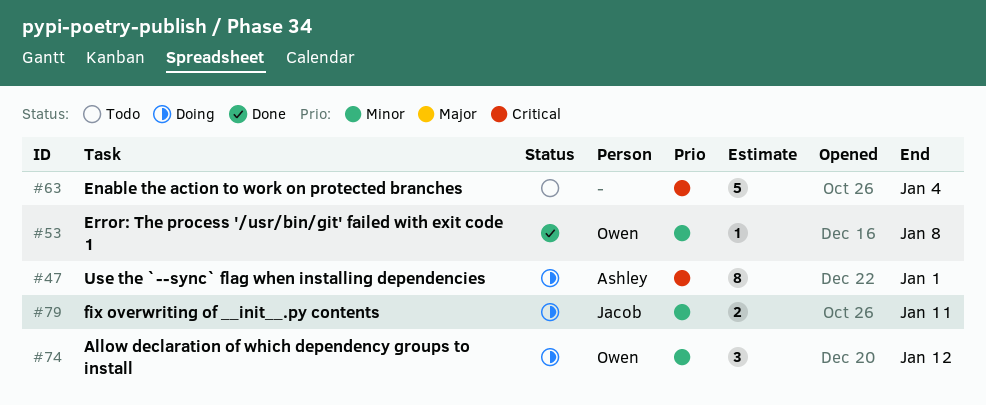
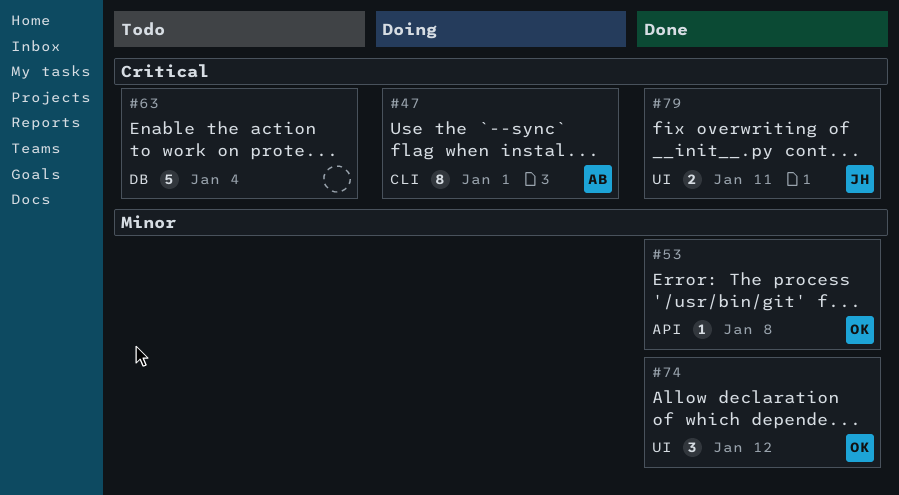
#74, status: Doing -> Done
#79, status: Doing -> Done
#79, priority: Minor -> Critical

